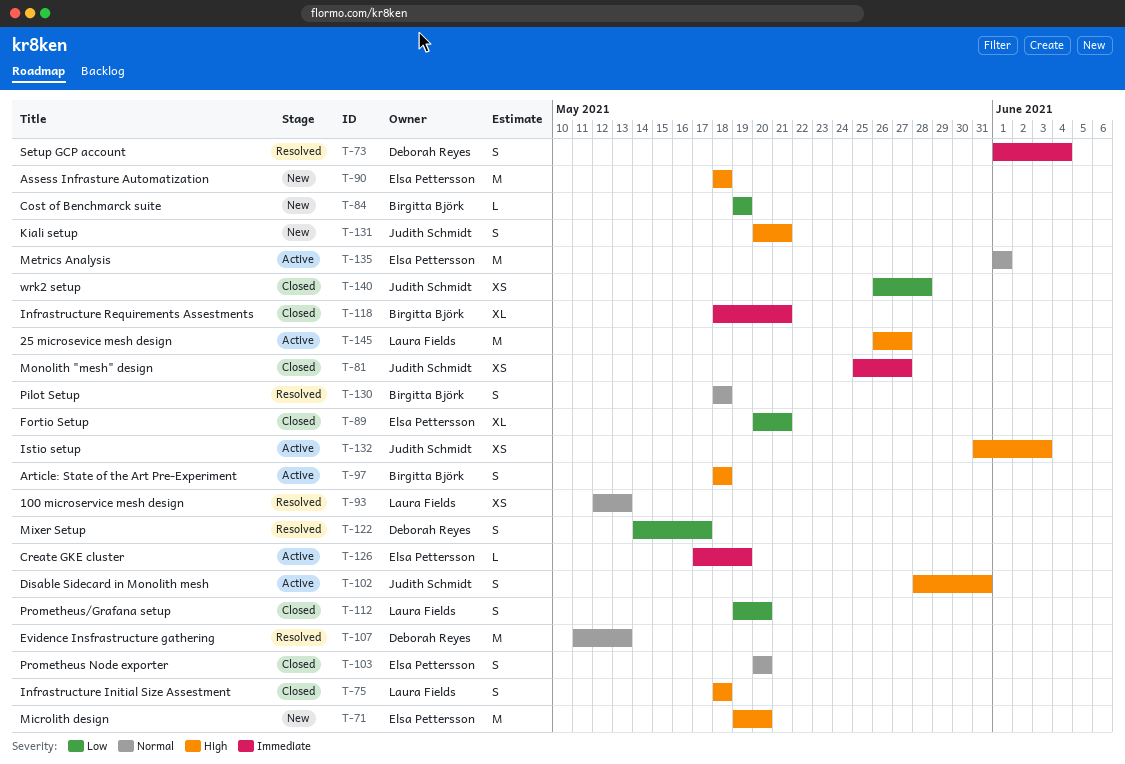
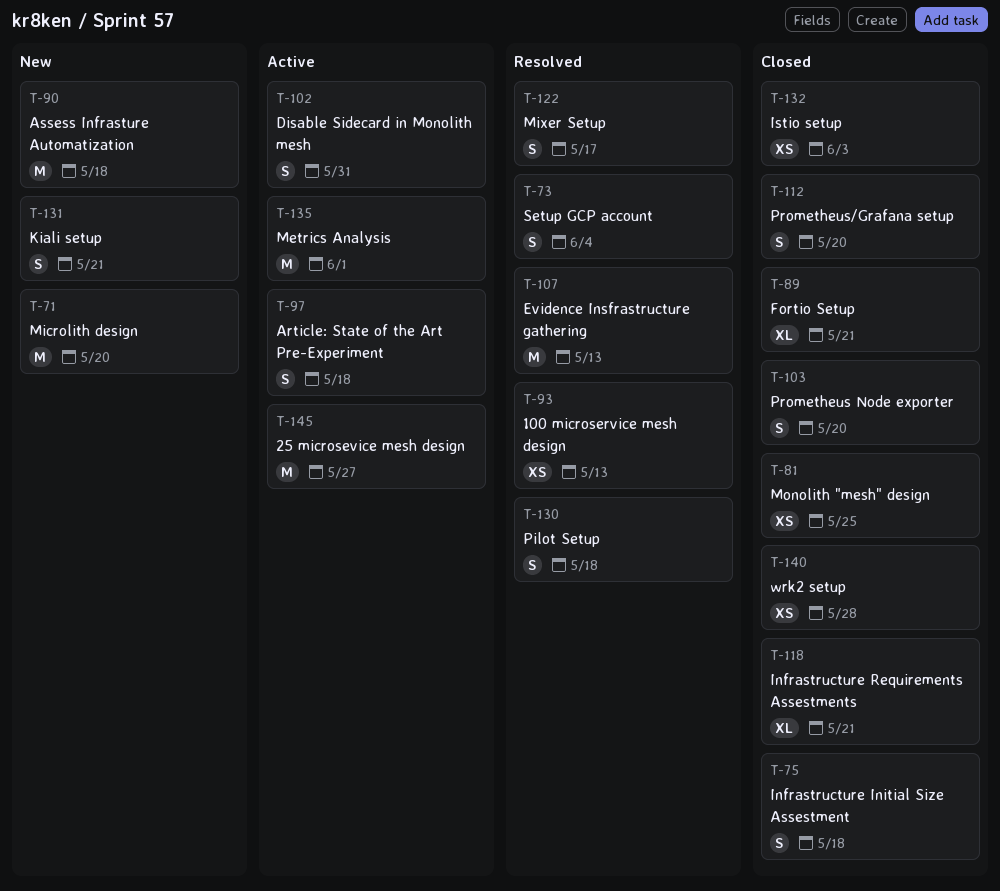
T-81, due: May 27 -> May 25
T-84: present -> none
T-126: present -> none
T-132, status: Active -> Closed

